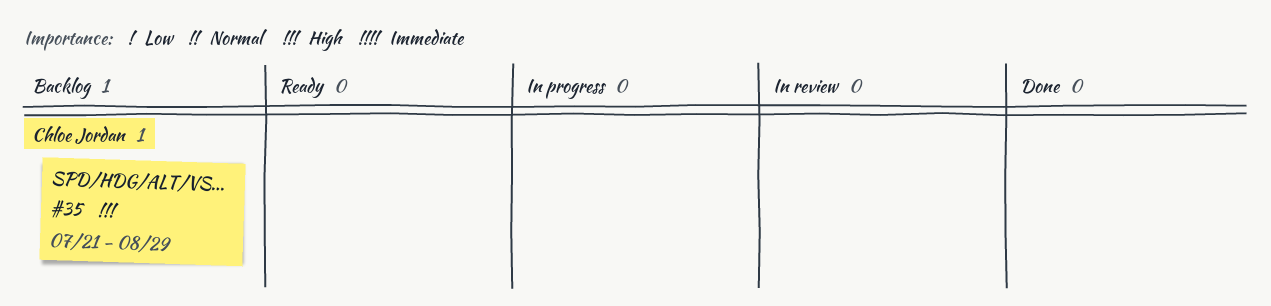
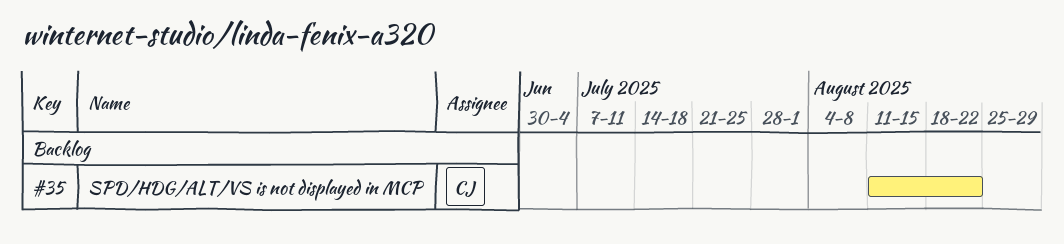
#35, start: Jul 21 -> Aug 11
#35, due: Aug 29 -> Aug 22

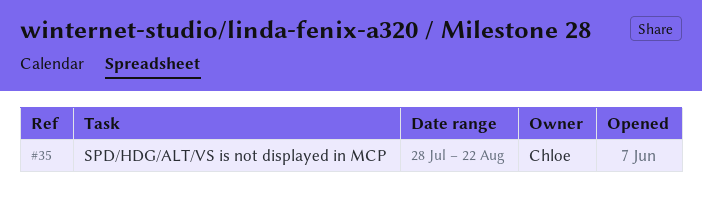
#35, start: Aug 11 -> Jul 28

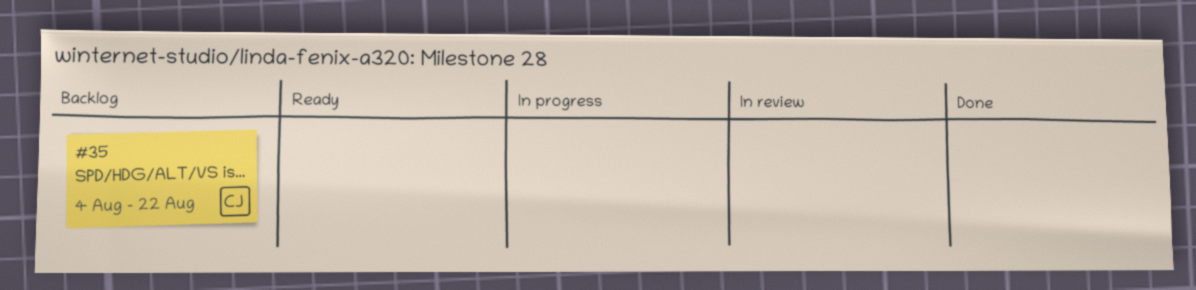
#35, start: Jul 28 -> Aug 4

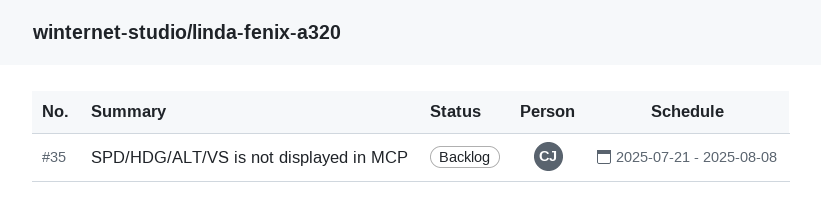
#35, start: Aug 4 -> Jul 21
#35, due: Aug 22 -> Aug 8

